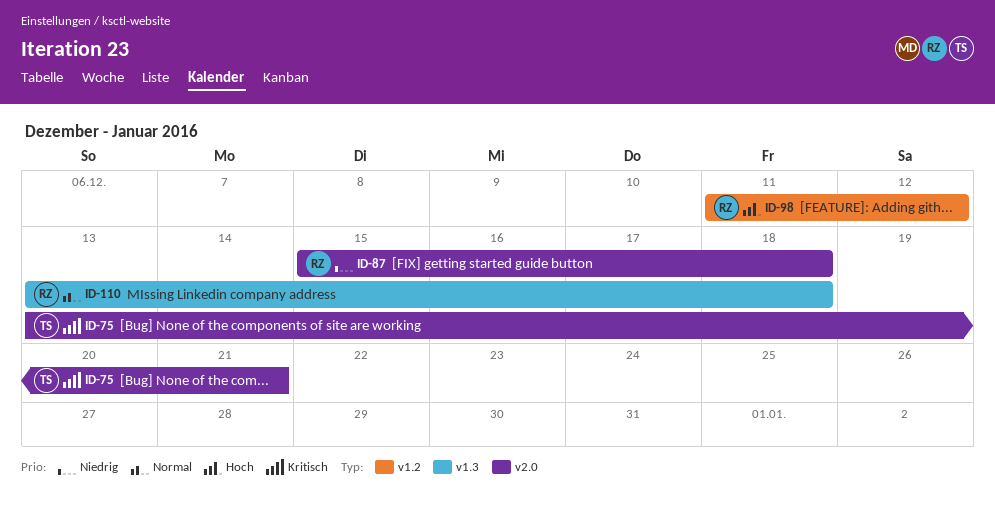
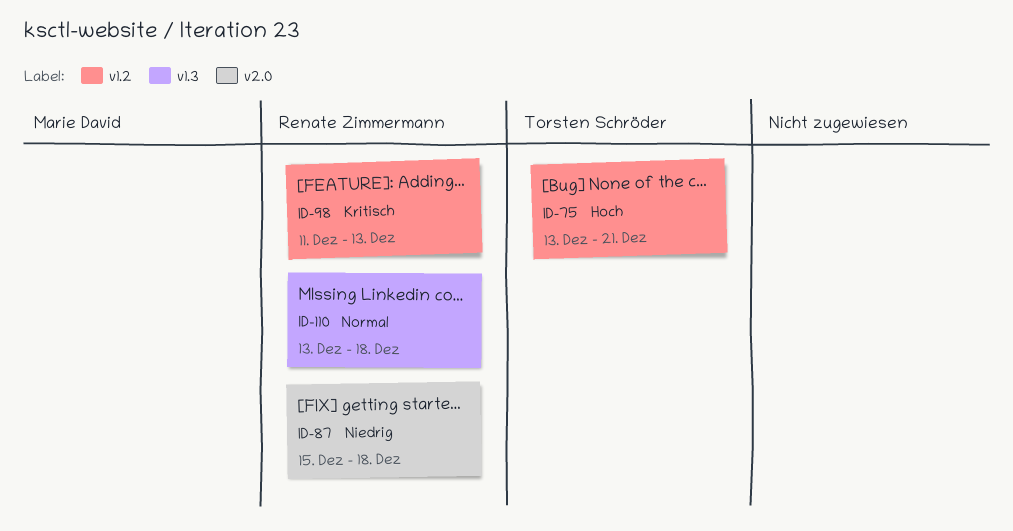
ID-75, priority: Kritisch -> Hoch
ID-75, label: v2.0 -> v1.2
ID-98, priority: Hoch -> Kritisch
ID-98, due: Dec 12 -> Dec 13

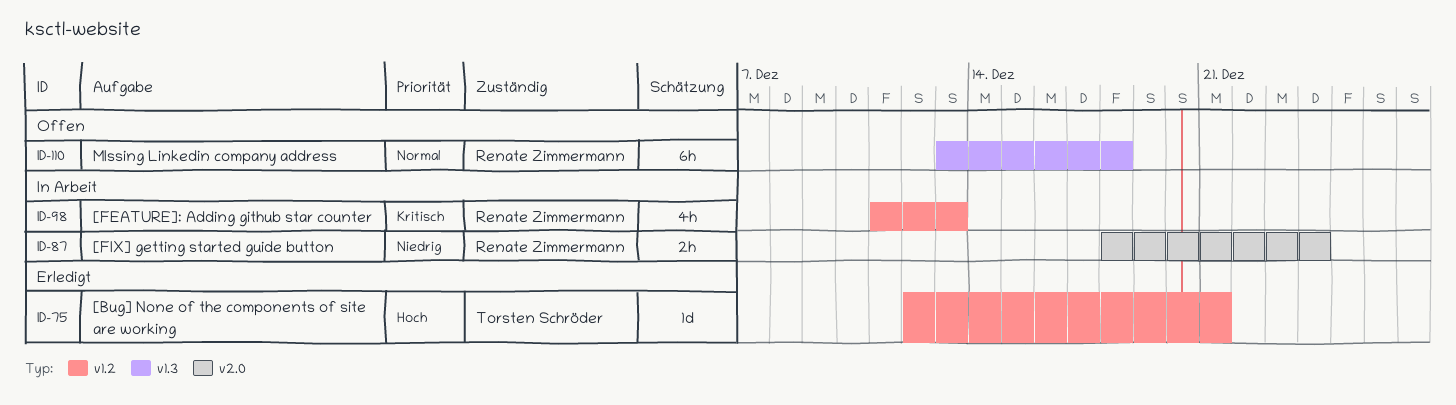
ID-75, start: Dec 13 -> Dec 12
ID-87, start: Dec 15 -> Dec 18
ID-87, due: Dec 18 -> Dec 24

